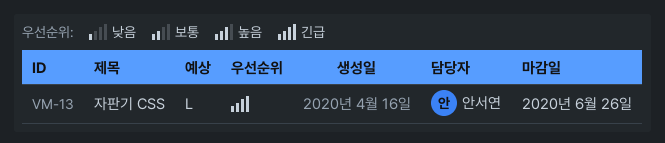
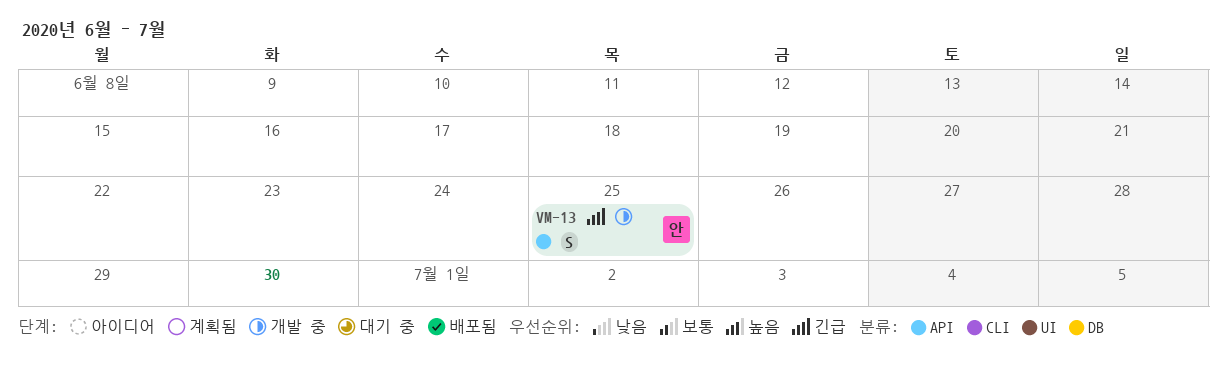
VM-13, estimate: L -> S
VM-13, due: Jun 26 -> Jun 25

